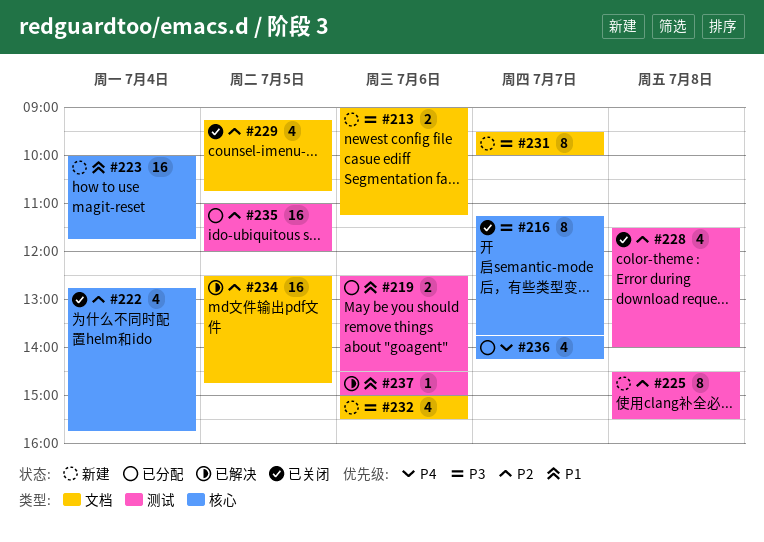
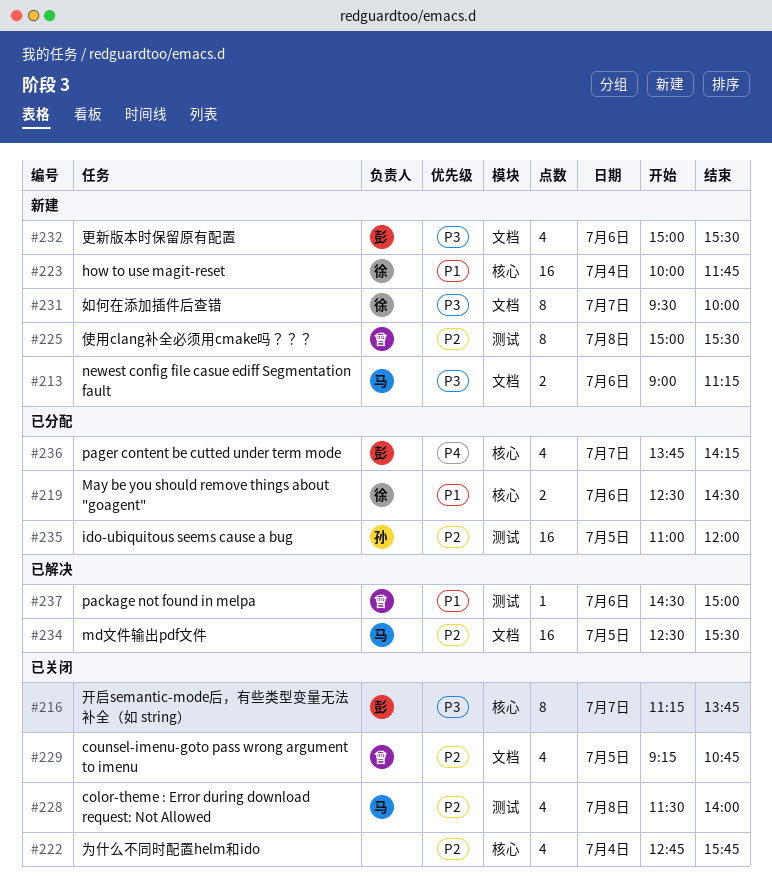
#219, label: 测试 -> 核心
#225, begins: 14:30 -> 15:00
#234, ends: 14:45 -> 15:30

